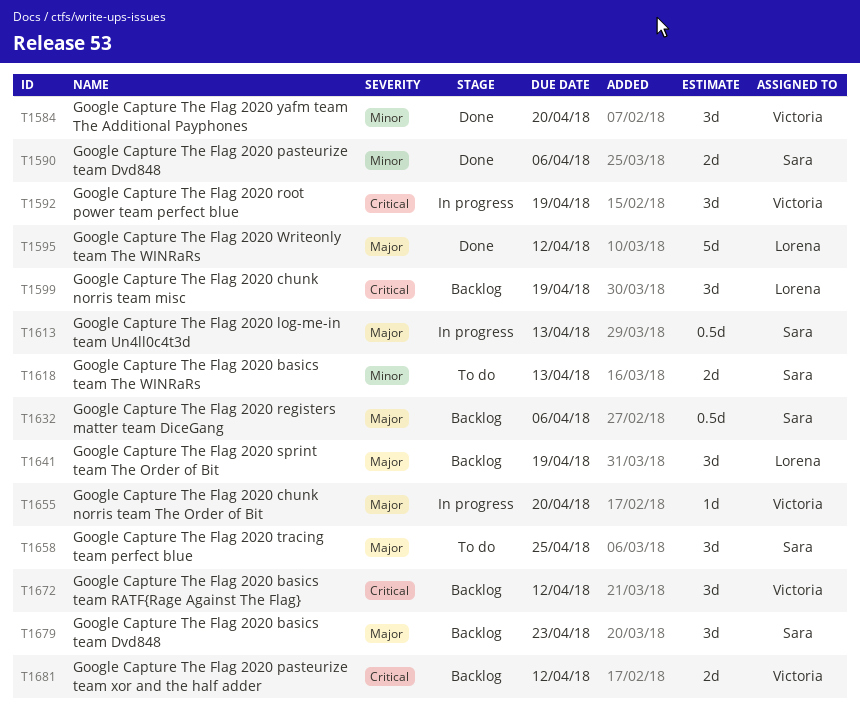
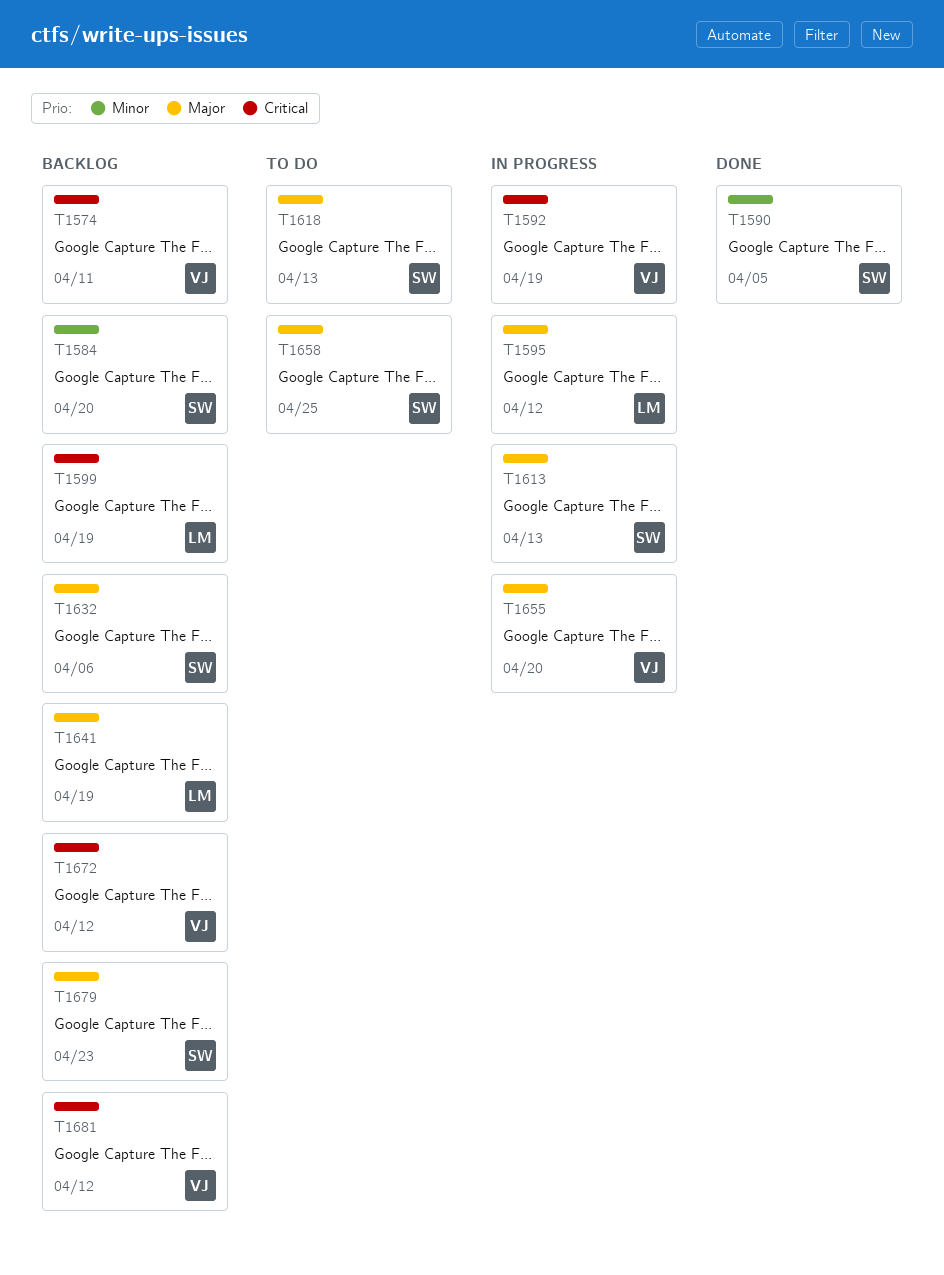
T1574: none -> present
T1584, status: Done -> Backlog
T1584, owner: Victoria -> Sara
T1590, due: Apr 6 -> Apr 5
T1595, status: Done -> In progress
T1618, priority: Minor -> Major

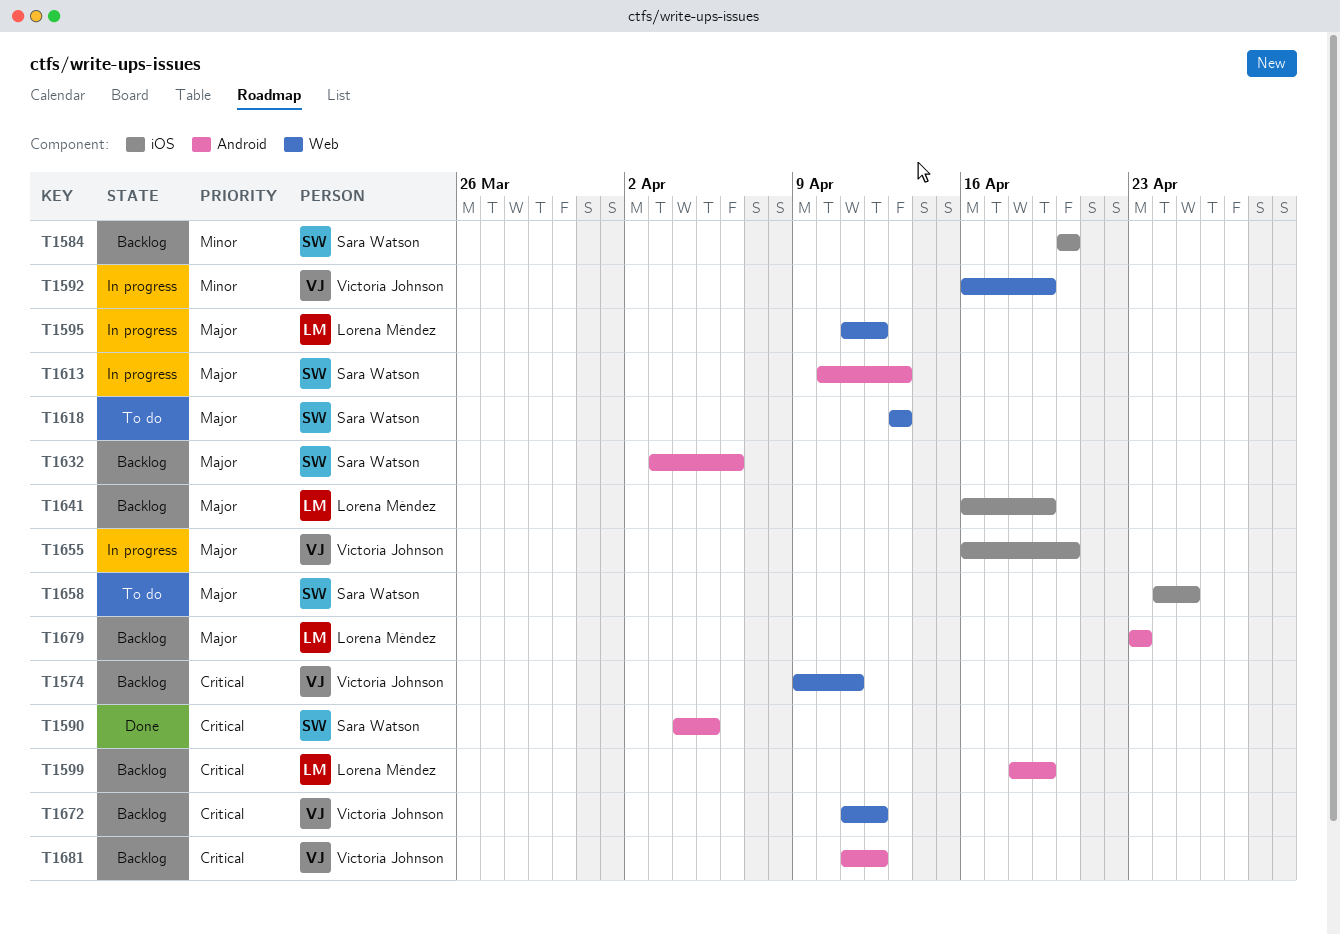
T1590, priority: Minor -> Critical
T1592, priority: Critical -> Minor
T1679, owner: Sara Watson -> Lorena Méndez

